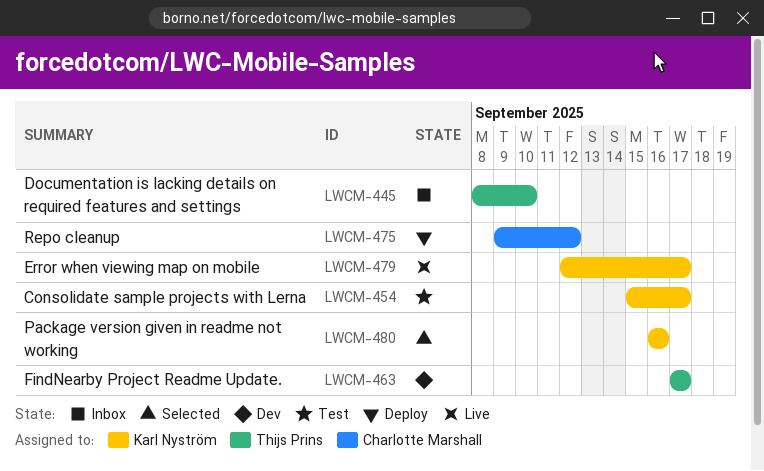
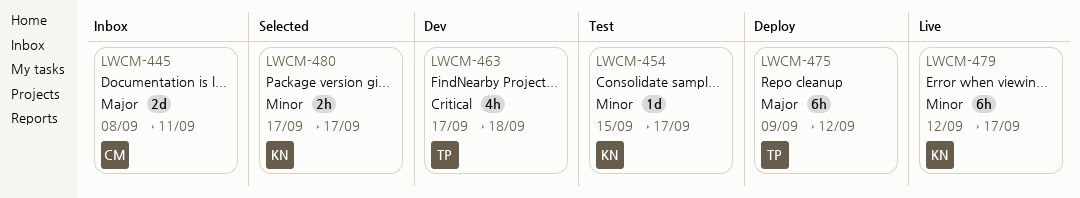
LWCM-445, owner: Thijs Prins -> Charlotte Marshall
LWCM-445, due: Sep 10 -> Sep 11
LWCM-463, due: Sep 17 -> Sep 18
LWCM-475, owner: Charlotte Marshall -> Thijs Prins
LWCM-480, start: Sep 16 -> Sep 17
LWCM-480, due: Sep 16 -> Sep 17

